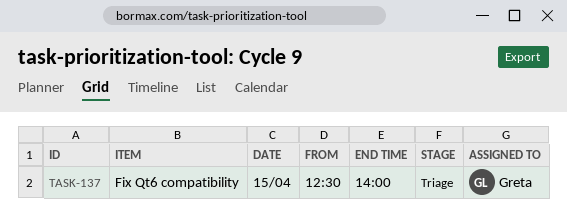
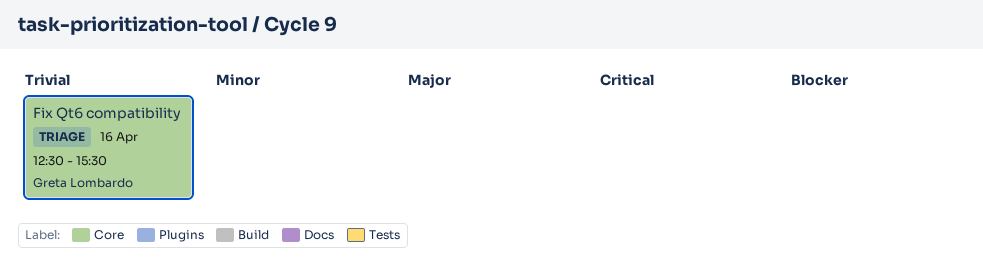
Fix Qt6 compatibility, day: Apr 15 -> Apr 16
Fix Qt6 compatibility, ends: 14:00 -> 15:30

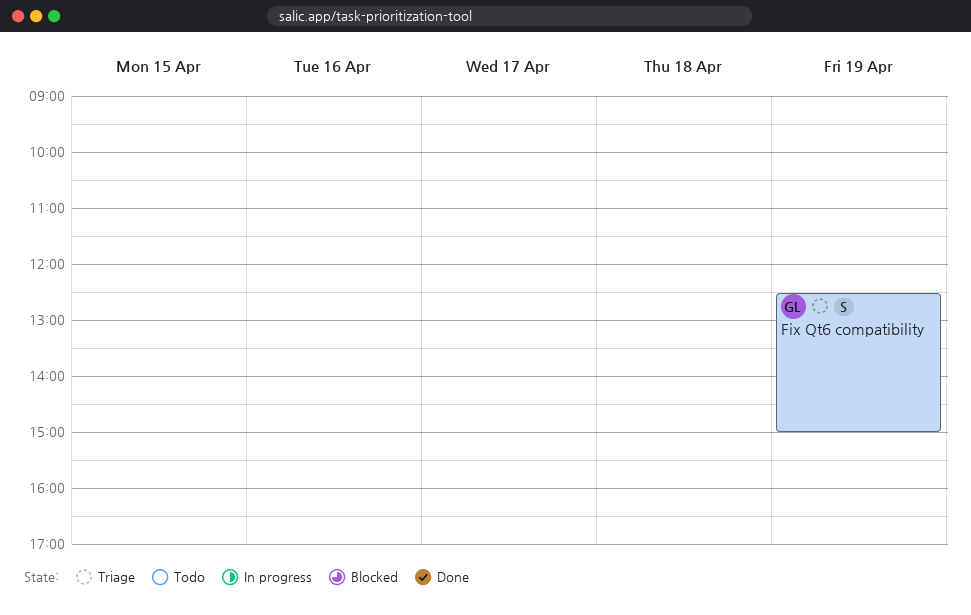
Fix Qt6 compatibility, day: Apr 16 -> Apr 19
Fix Qt6 compatibility, ends: 15:30 -> 15:00

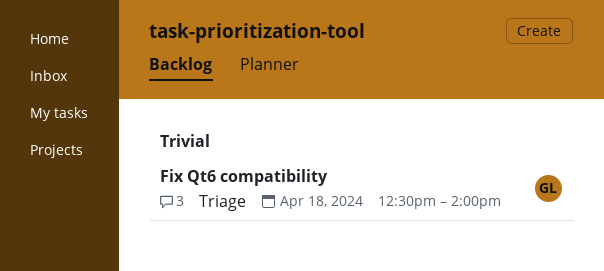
Fix Qt6 compatibility, day: Apr 19 -> Apr 18
Fix Qt6 compatibility, ends: 15:00 -> 14:00

